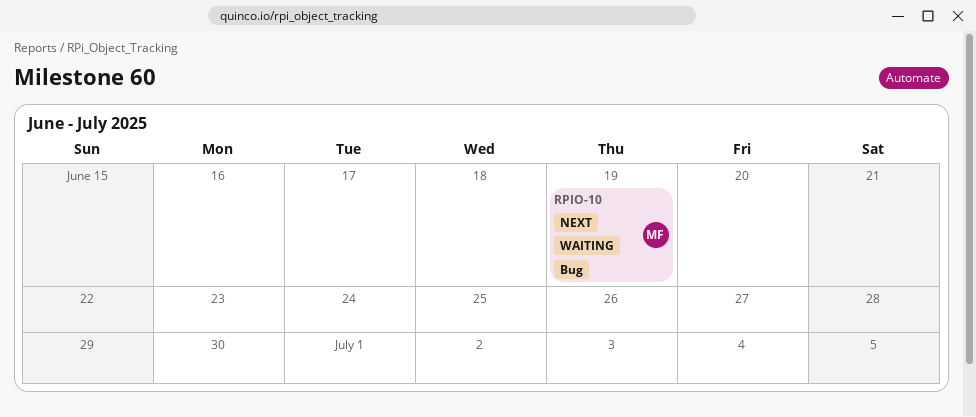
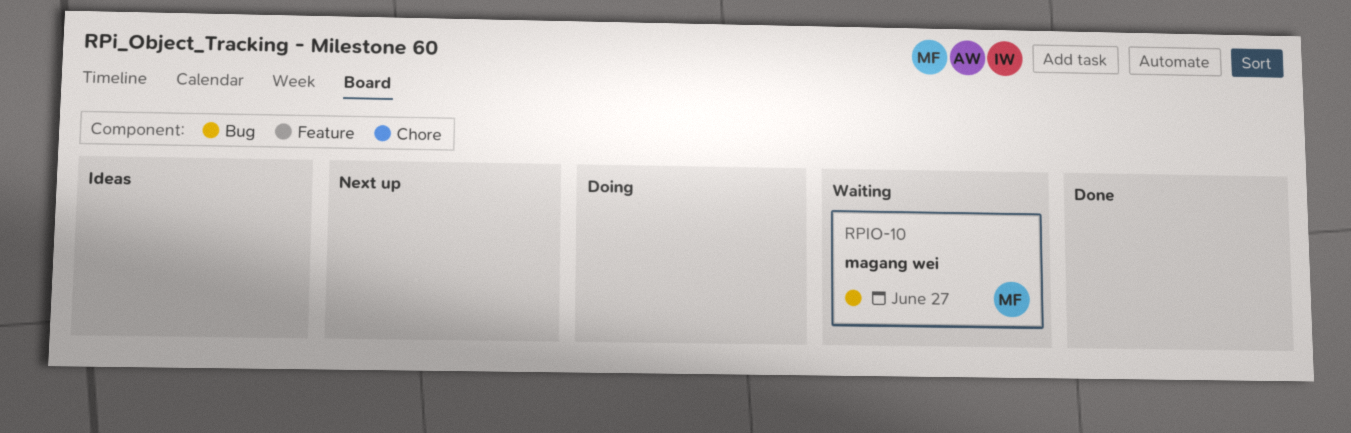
RPIO-10, due: Jun 19 -> Jun 27

